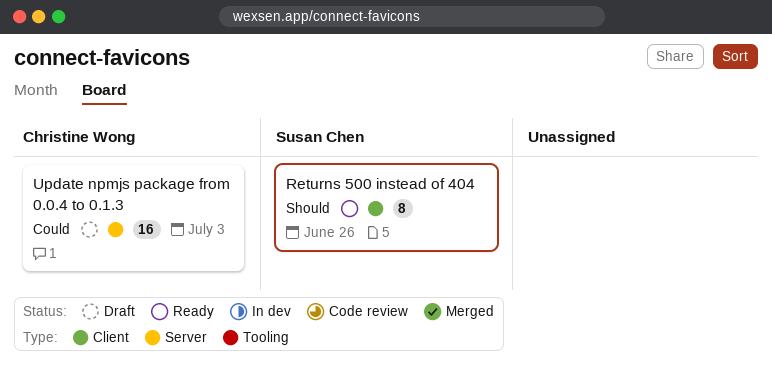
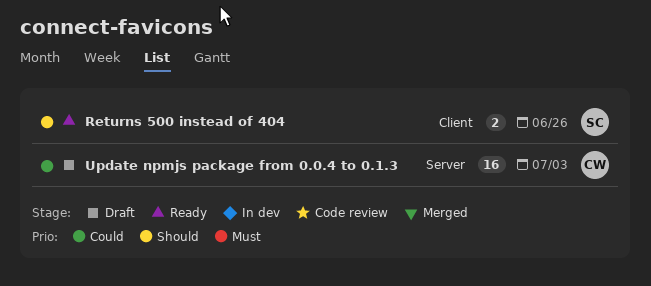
Returns 500 instead of 404, estimate: 8 -> 2

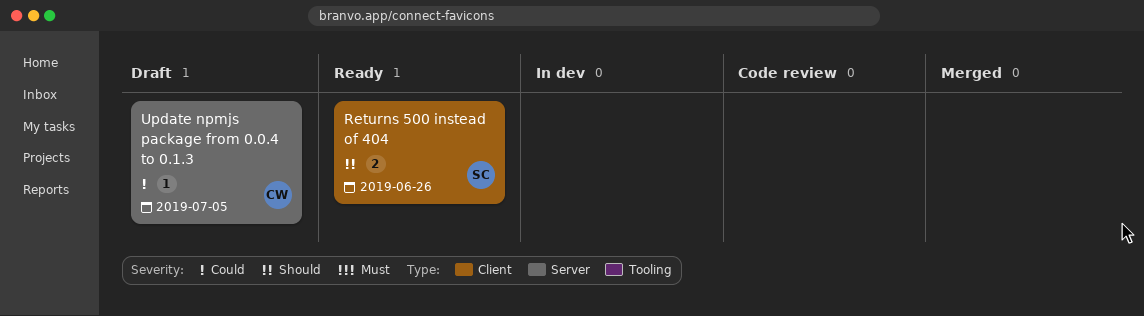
Update npmjs package from 0.0.4 to 0.1.3, estimate: 16 -> 1
Update npmjs package from 0.0.4 to 0.1.3, due: Jul 3 -> Jul 5

